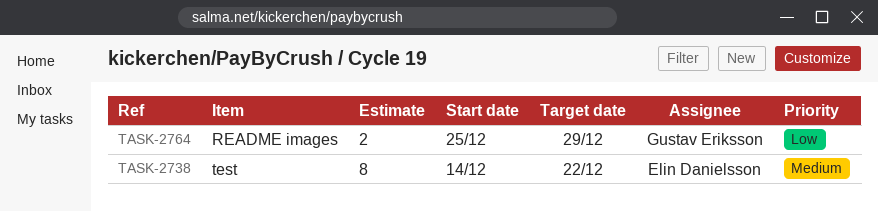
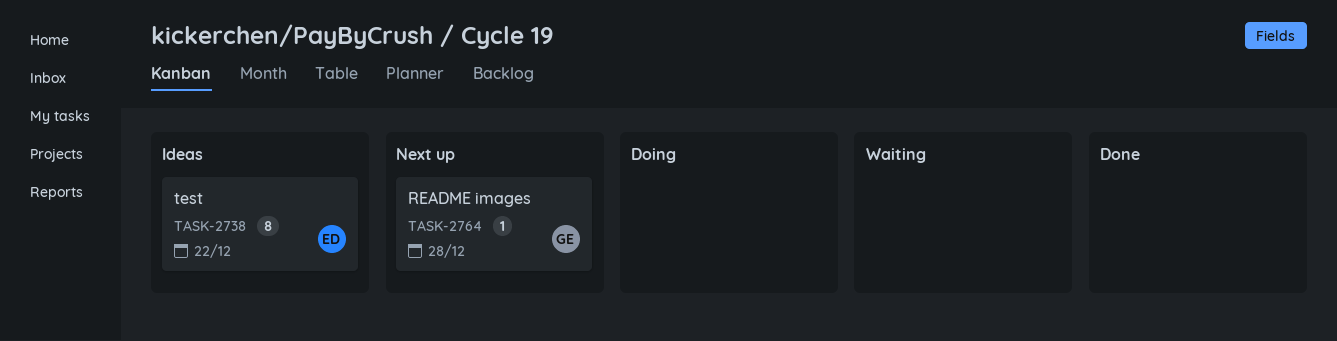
TASK-2764, estimate: 2 -> 1
TASK-2764, due: Dec 29 -> Dec 28

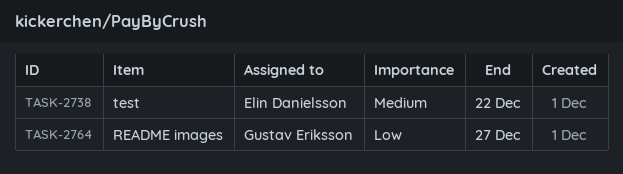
TASK-2764, due: Dec 28 -> Dec 27

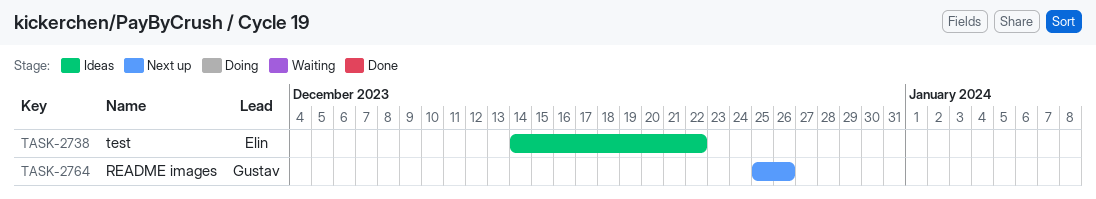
TASK-2764, due: Dec 27 -> Dec 26

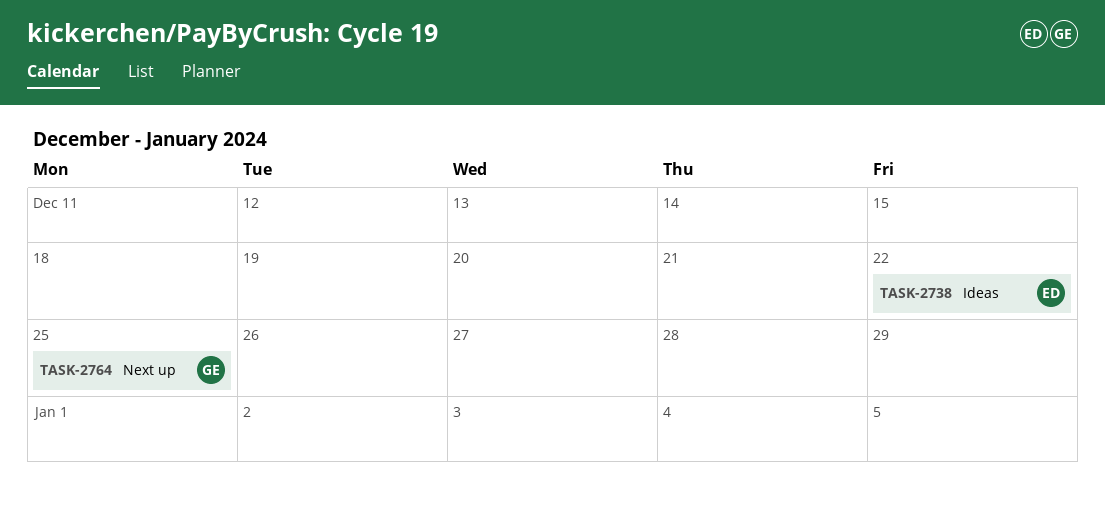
TASK-2764, due: Dec 26 -> Dec 25

